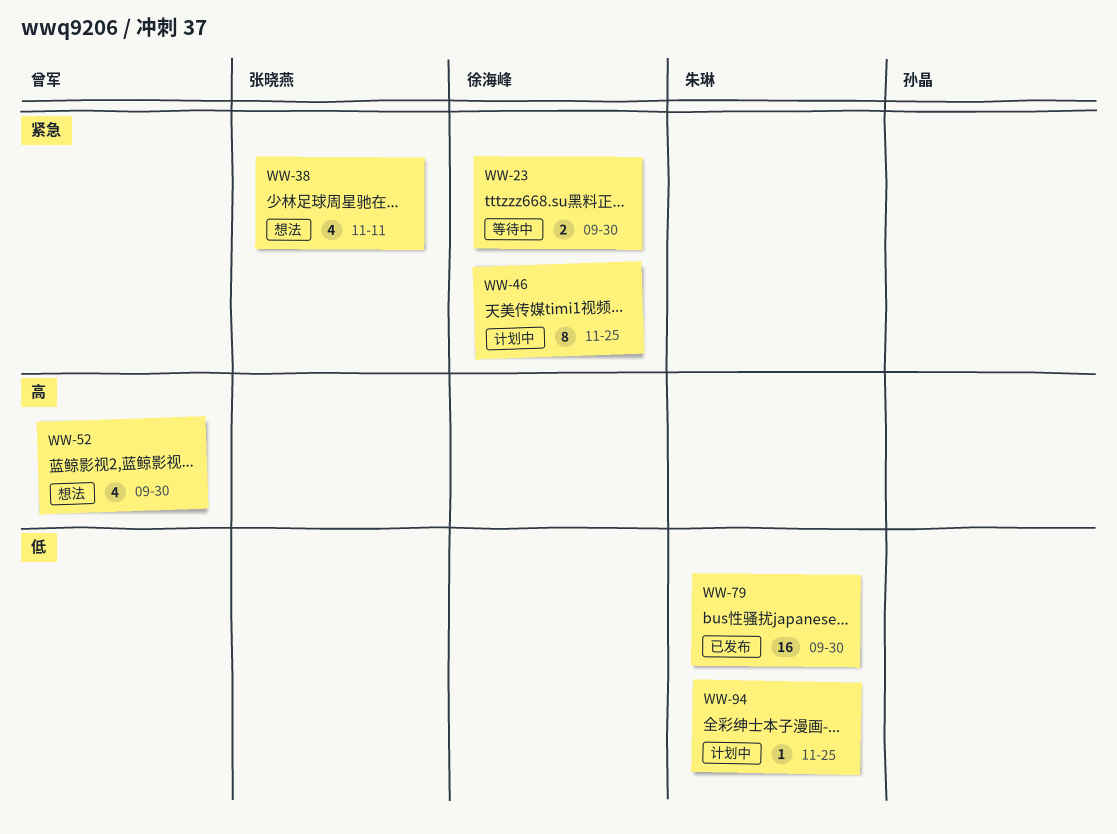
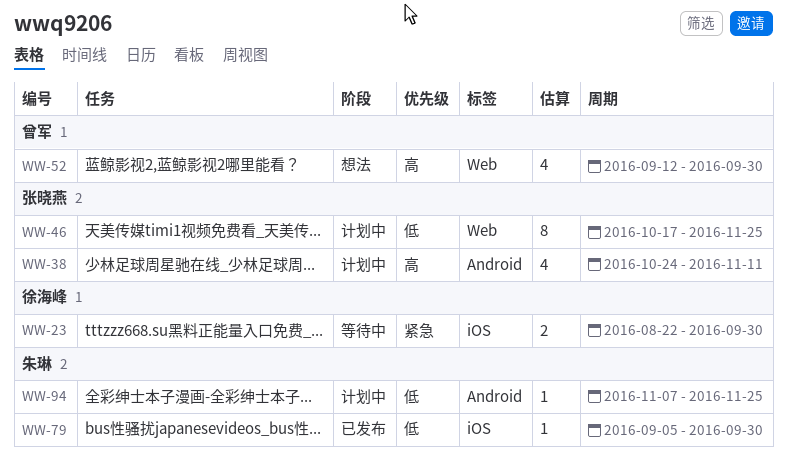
WW-38, status: 想法 -> 计划中
WW-38, priority: 紧急 -> 高
WW-46, owner: 徐海峰 -> 张晓燕
WW-46, priority: 紧急 -> 低
WW-79, estimate: 16 -> 1

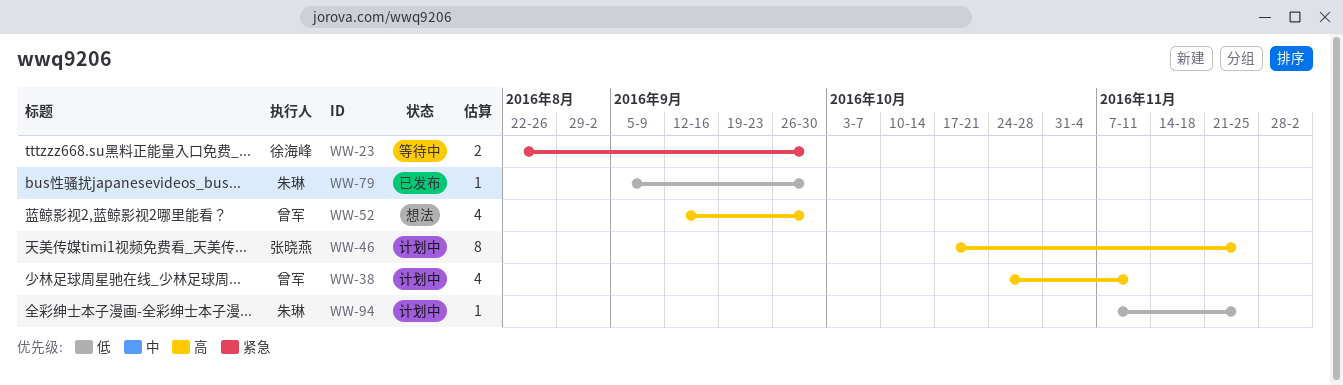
WW-38, owner: 张晓燕 -> 曾军
WW-46, priority: 低 -> 高

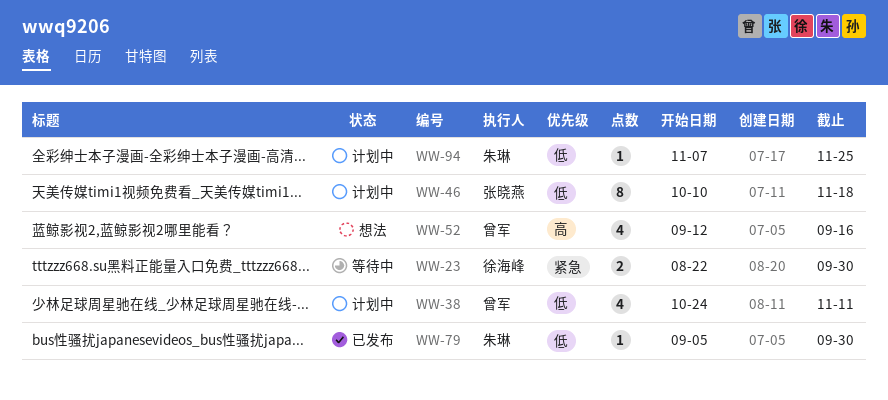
WW-38, priority: 高 -> 低
WW-46, priority: 高 -> 低
WW-46, start: Oct 17 -> Oct 10
WW-46, due: Nov 25 -> Nov 18
WW-52, due: Sep 30 -> Sep 16

